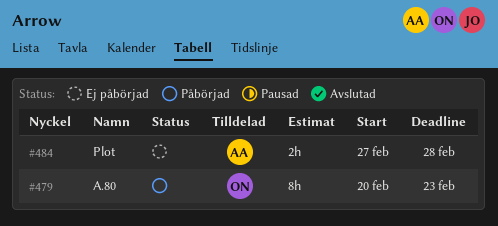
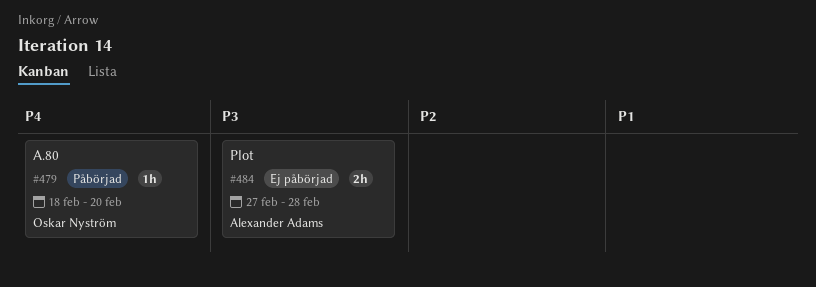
#479, estimate: 8h -> 1h
#479, start: Feb 20 -> Feb 18
#479, due: Feb 23 -> Feb 20

